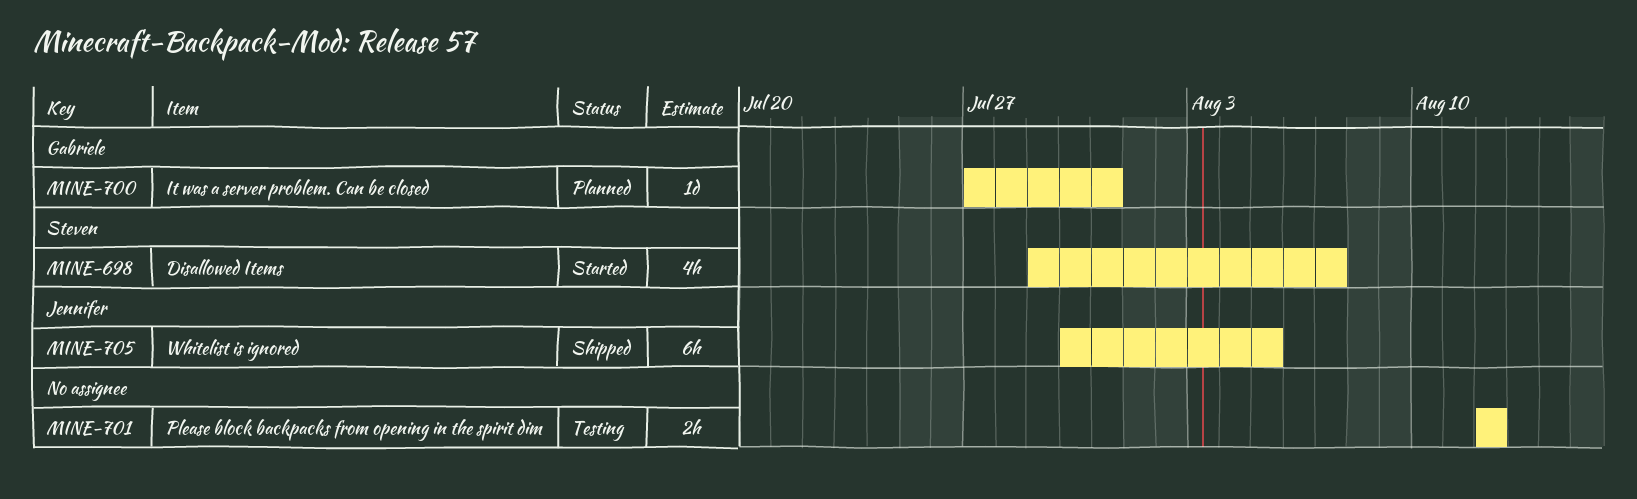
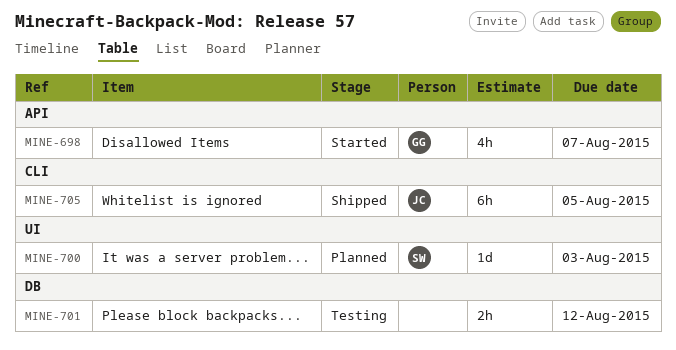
MINE-698, owner: Steven -> Gabriele
MINE-700, owner: Gabriele -> Steven
MINE-700, due: Jul 31 -> Aug 3

